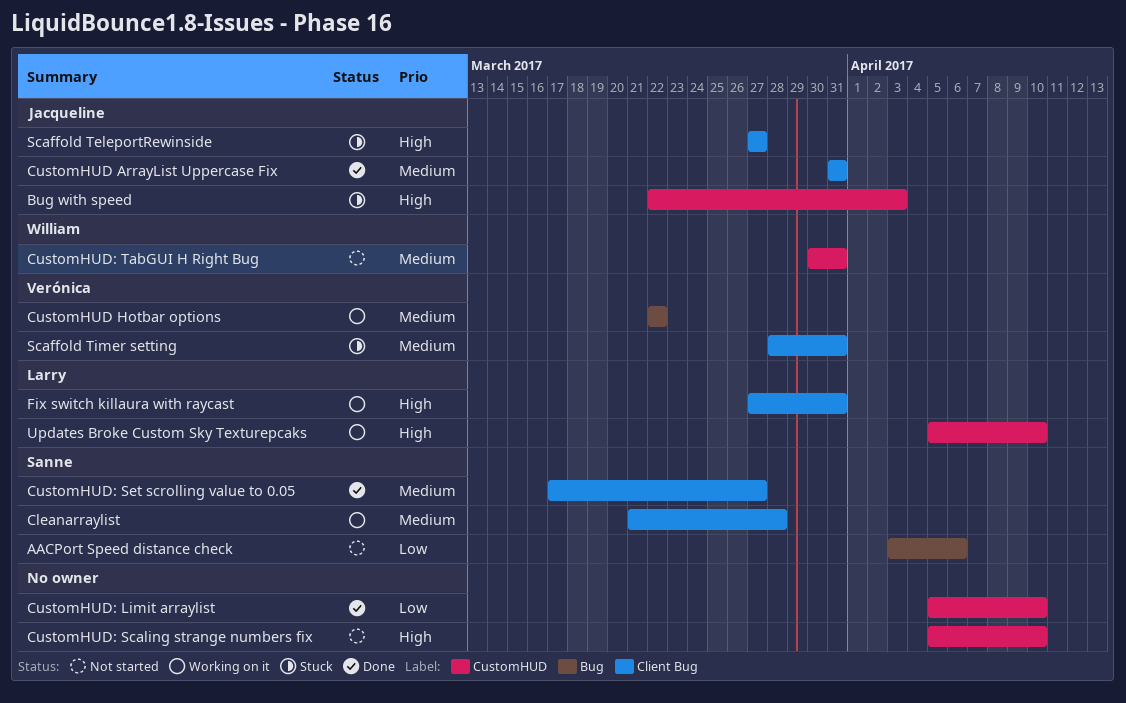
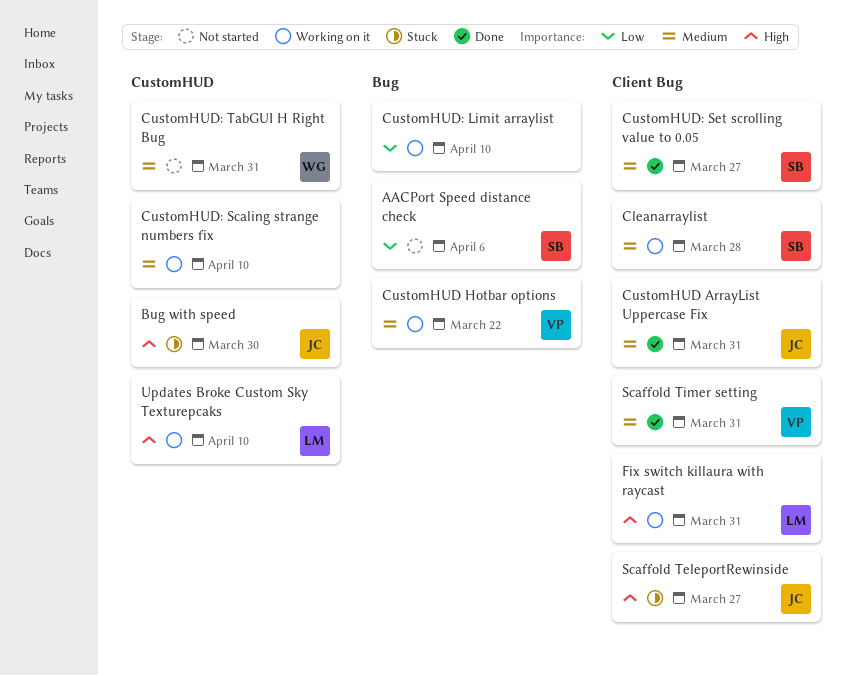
Bug with speed, due: Apr 3 -> Mar 30
CustomHUD: Limit arraylist, status: Done -> Working on it
CustomHUD: Limit arraylist, label: CustomHUD -> Bug
CustomHUD: Scaling strange numbers fix, status: Not started -> Working on it
CustomHUD: Scaling strange numbers fix, priority: High -> Medium
Scaffold Timer setting, status: Stuck -> Done

